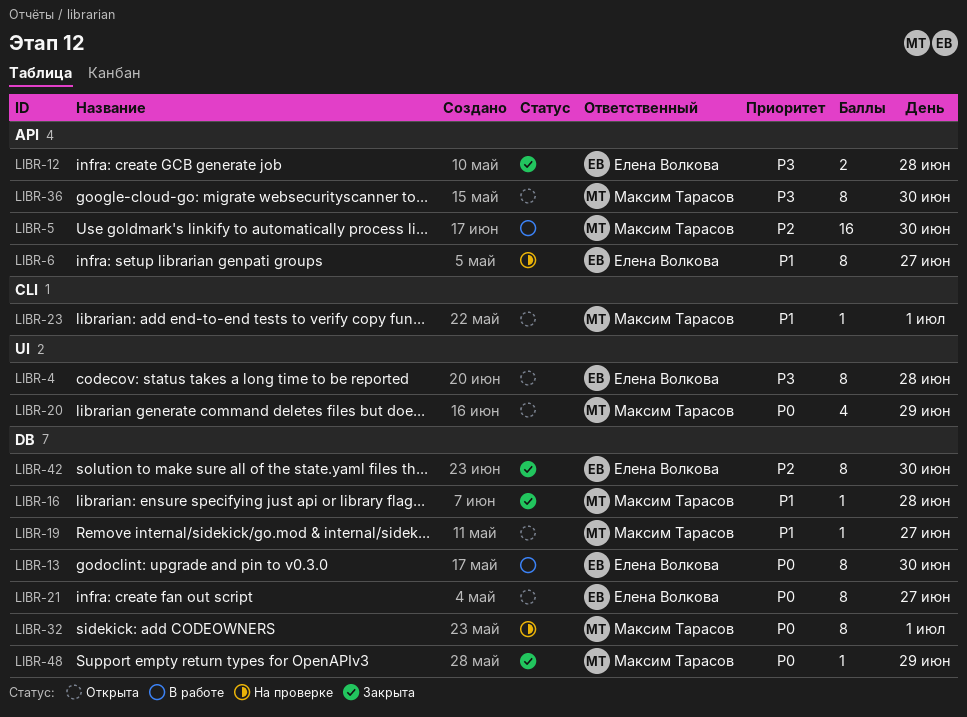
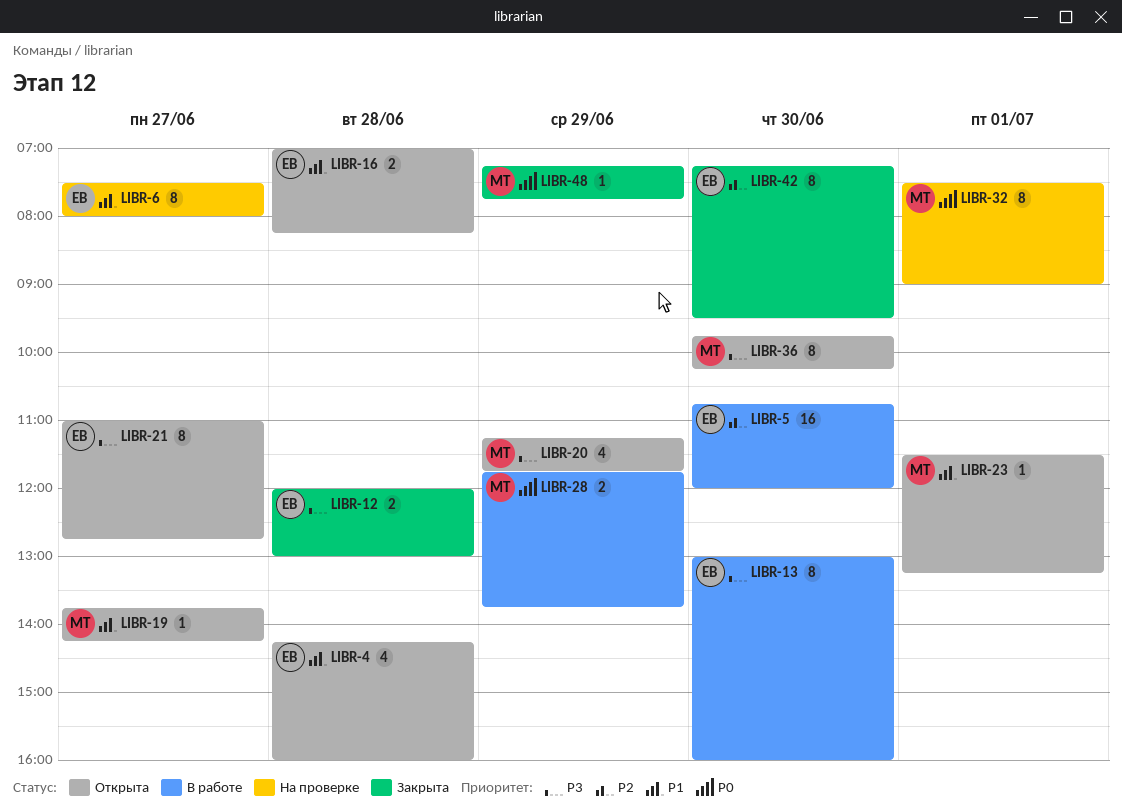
LIBR-4, priority: P3 -> P1
LIBR-4, estimate: 8 -> 4
LIBR-5, owner: Максим Тарасов -> Елена Волкова
LIBR-13, priority: P0 -> P3
LIBR-16, status: Закрыта -> Открыта
LIBR-16, owner: Максим Тарасов -> Елена Волкова
LIBR-16, estimate: 1 -> 2
LIBR-20, priority: P0 -> P3
LIBR-21, priority: P0 -> P3
LIBR-28: none -> present

